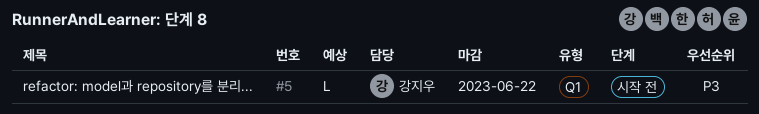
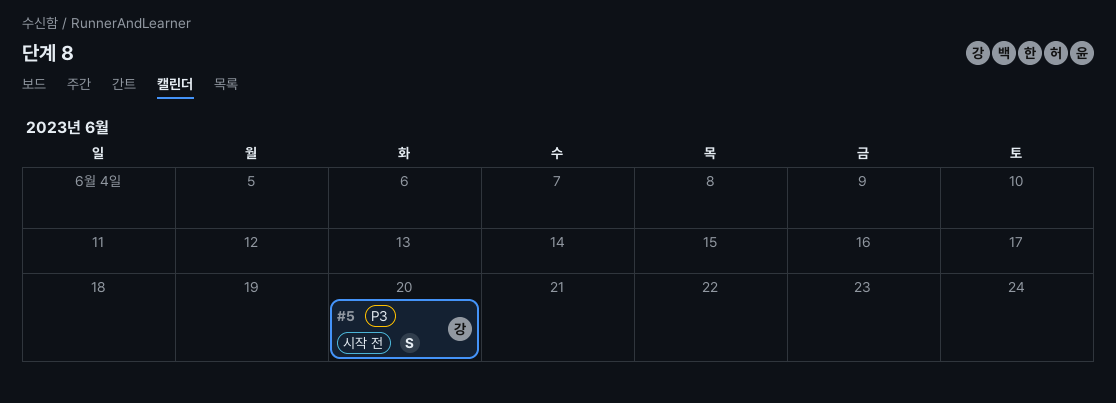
#5, estimate: L -> S
#5, due: Jun 22 -> Jun 20

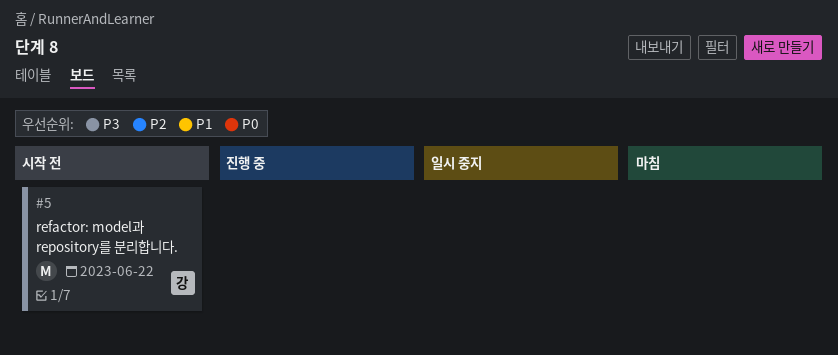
#5, estimate: S -> M
#5, due: Jun 20 -> Jun 22

